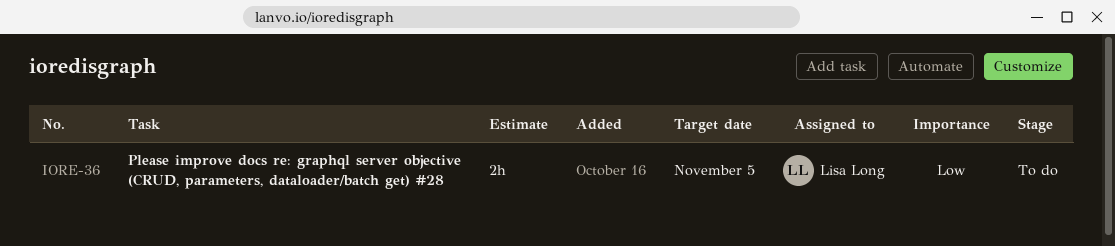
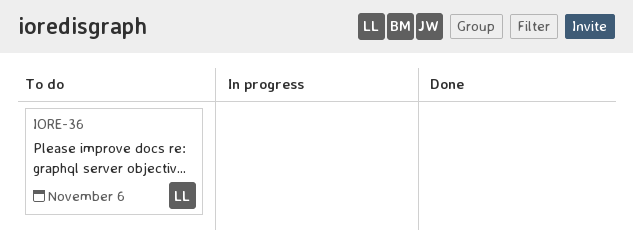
IORE-36, due: Nov 5 -> Nov 6

